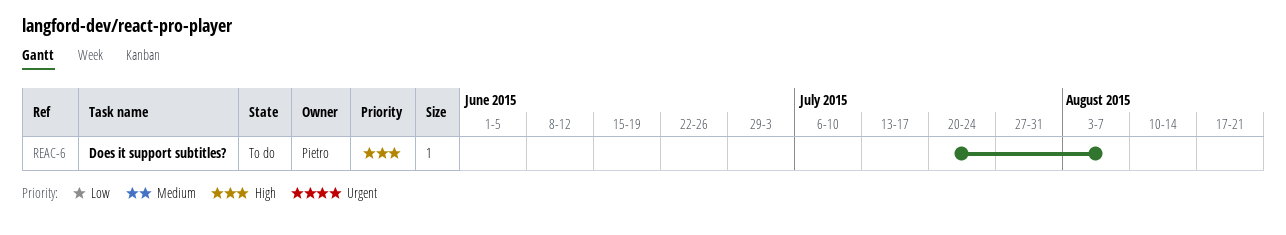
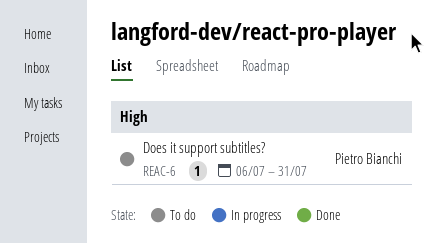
REAC-6, start: Jul 20 -> Jul 6
REAC-6, due: Aug 7 -> Jul 31

